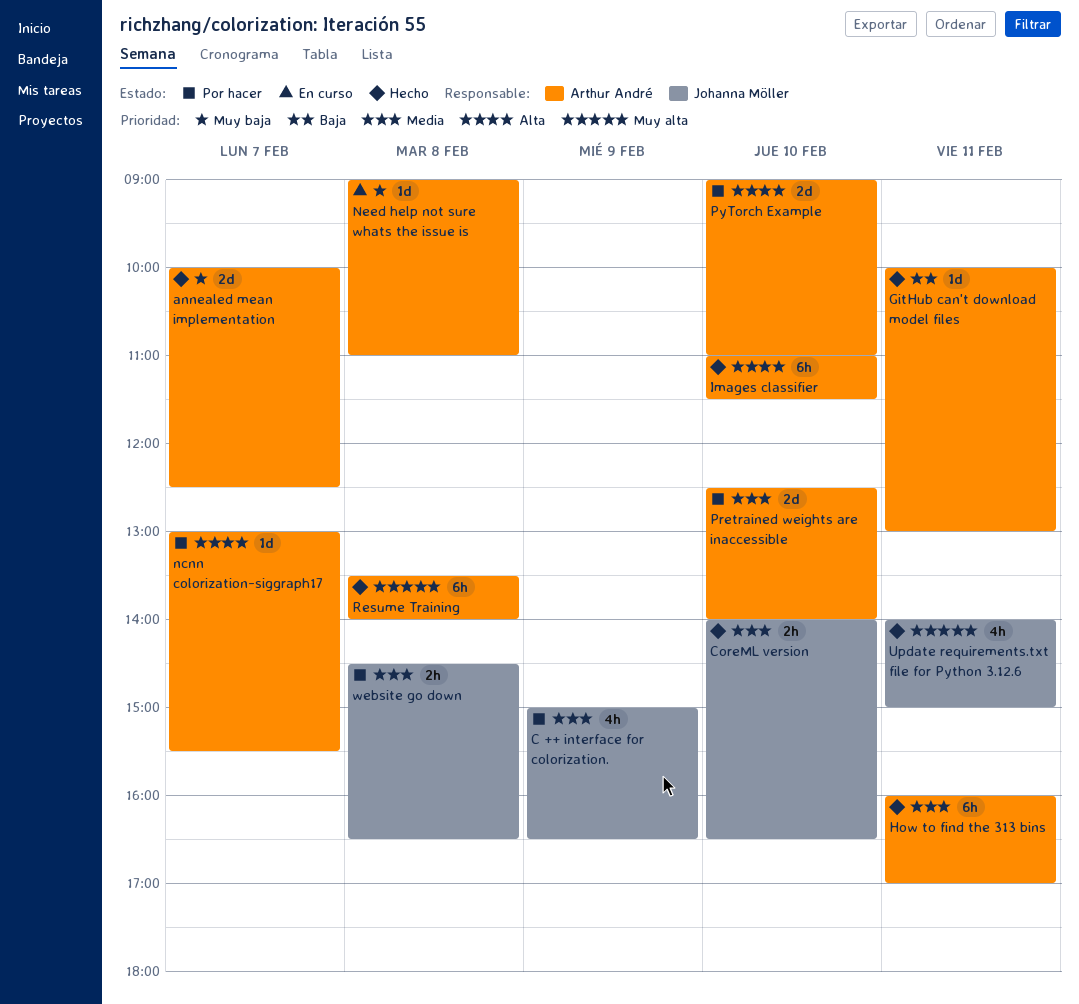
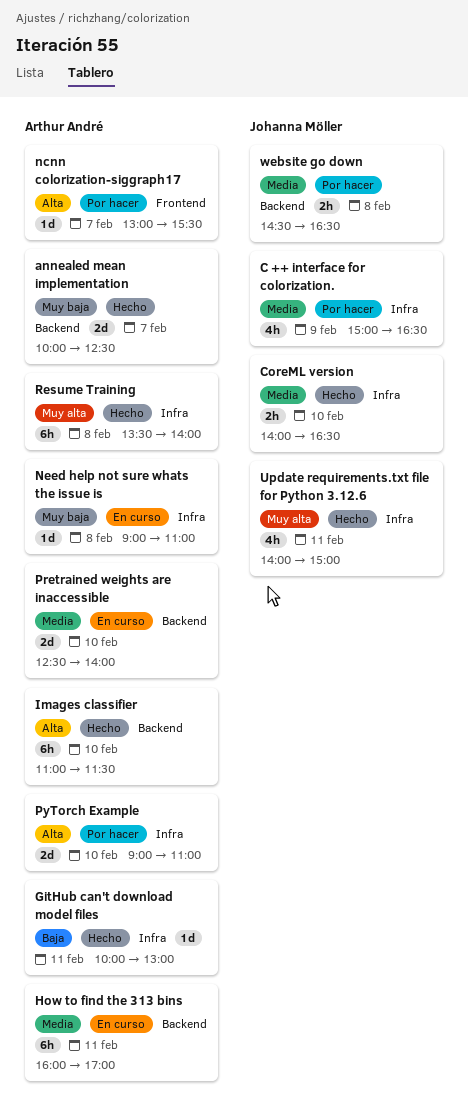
How to find the 313 bins, status: Hecho -> En curso
Pretrained weights are inaccessible, status: Por hacer -> En curso

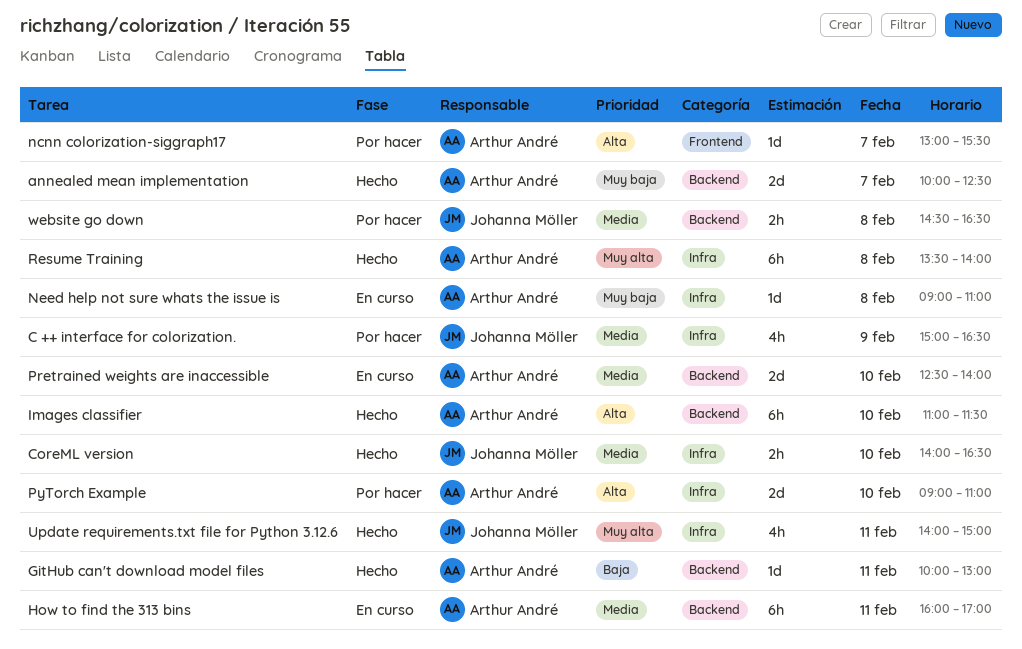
GitHub can't download model files, label: Infra -> Backend

